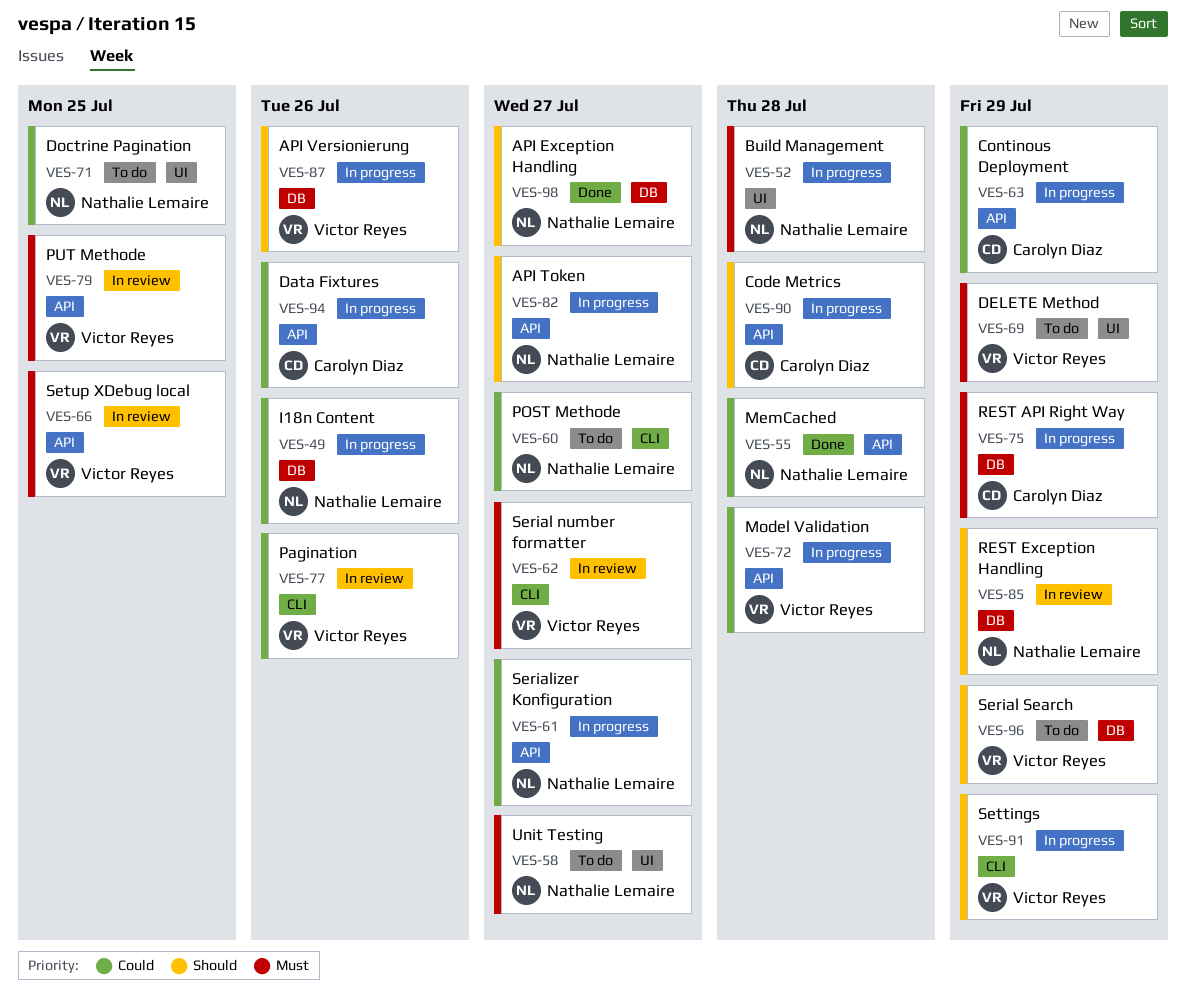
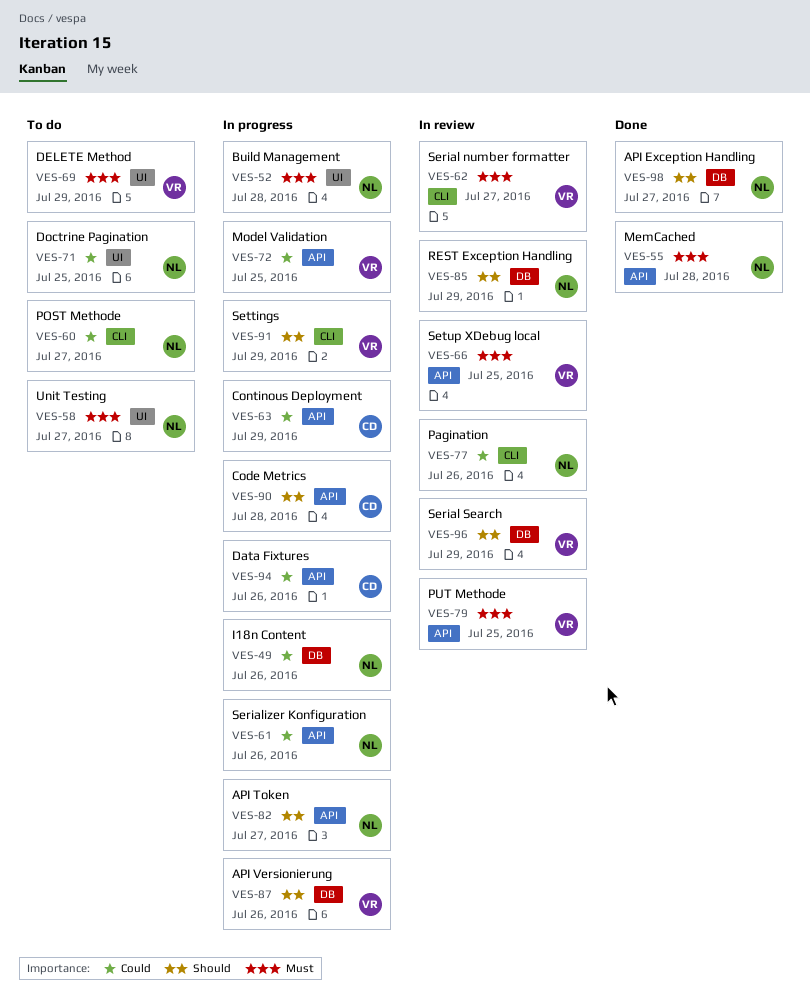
VES-55, priority: Could -> Must
VES-61, due: Jul 27 -> Jul 26
VES-72, due: Jul 28 -> Jul 25
VES-75: present -> none
VES-77, owner: Victor Reyes -> Nathalie Lemaire
VES-96, status: To do -> In review

